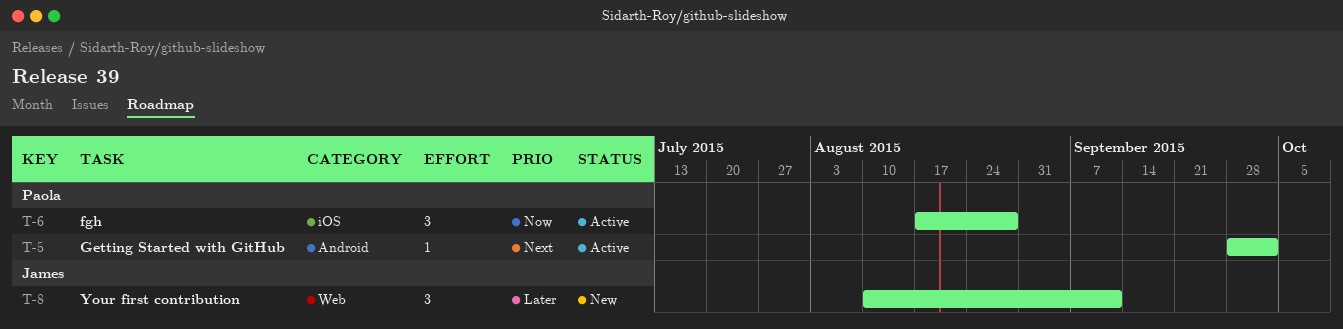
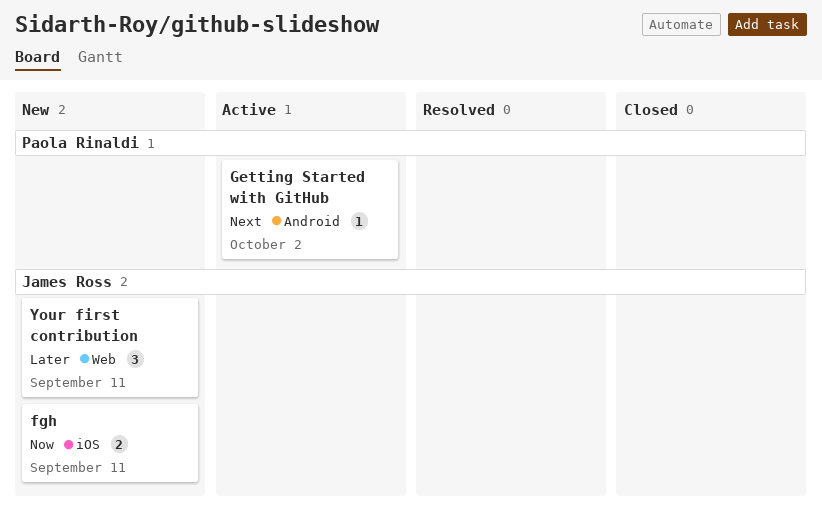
fgh, status: Active -> New
fgh, owner: Paola Rinaldi -> James Ross
fgh, estimate: 3 -> 2
fgh, due: Aug 28 -> Sep 11

